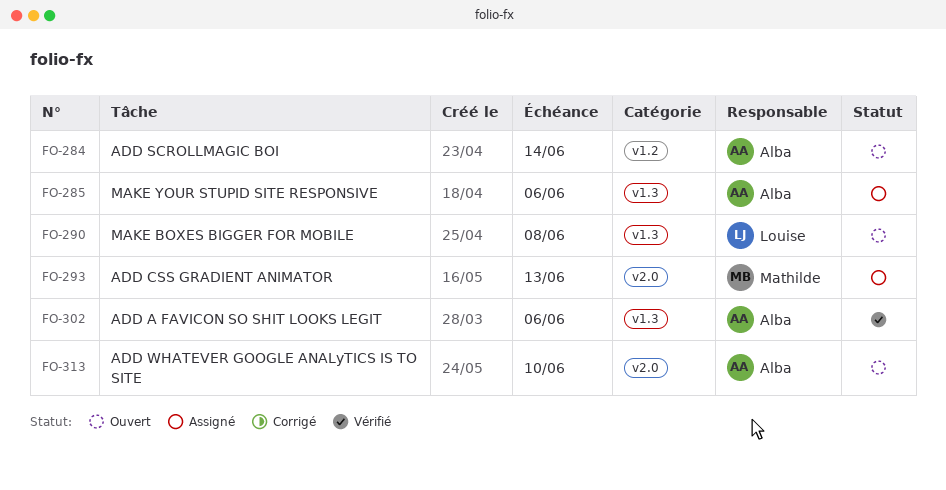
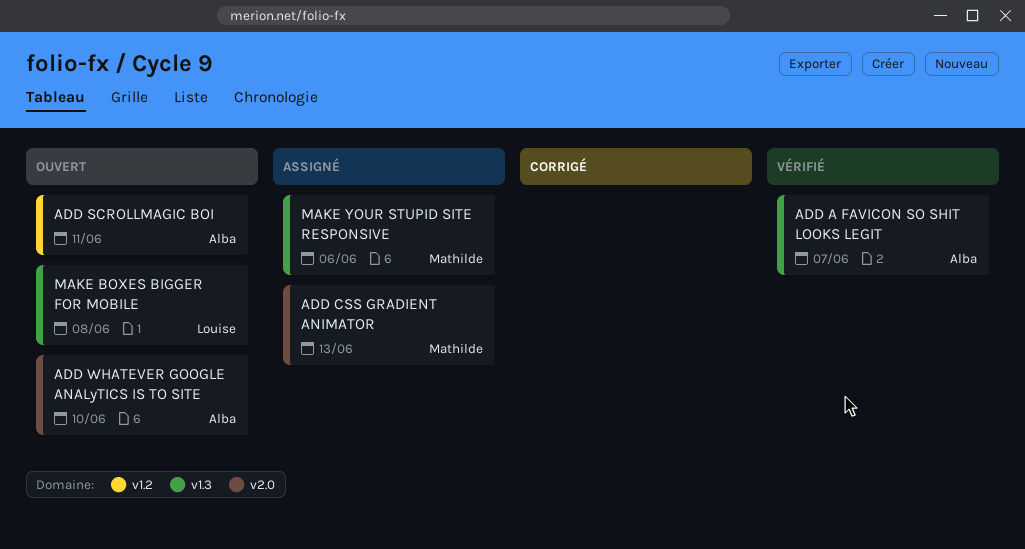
ADD A FAVICON SO SHIT LOOKS LEGIT, due: Jun 6 -> Jun 7
ADD SCROLLMAGIC BOI, due: Jun 14 -> Jun 11
MAKE YOUR STUPID SITE RESPONSIVE, owner: Alba -> Mathilde

